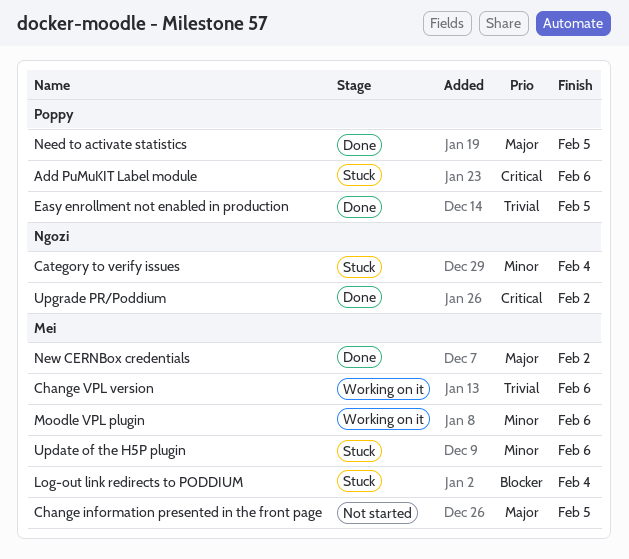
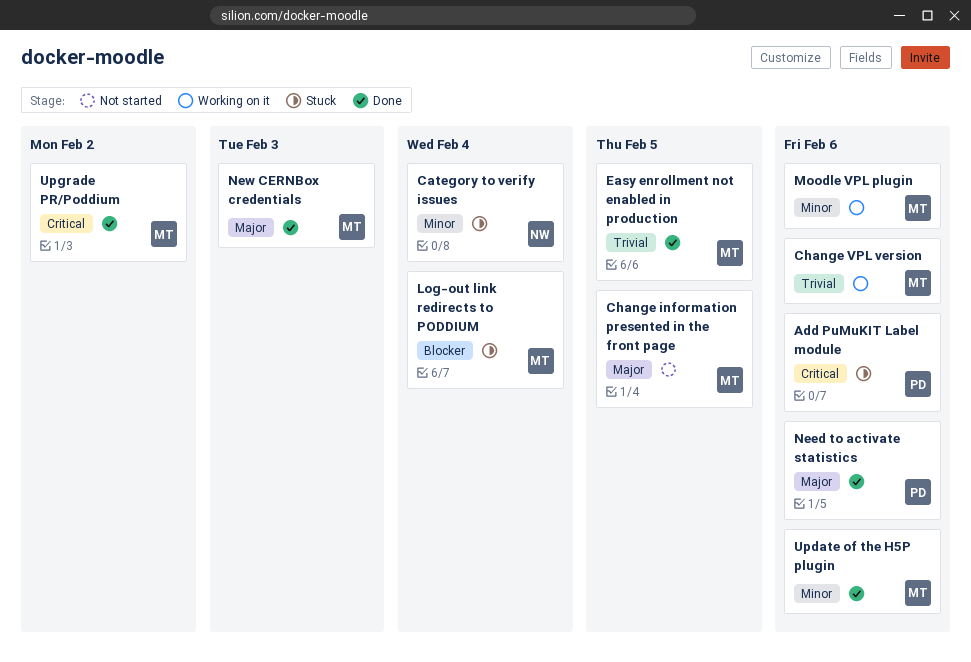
Easy enrollment not enabled in production, owner: Poppy -> Mei
Need to activate statistics, due: Feb 5 -> Feb 6
New CERNBox credentials, due: Feb 2 -> Feb 3
Update of the H5P plugin, status: Stuck -> Done
Upgrade PR/Poddium, owner: Ngozi -> Mei

